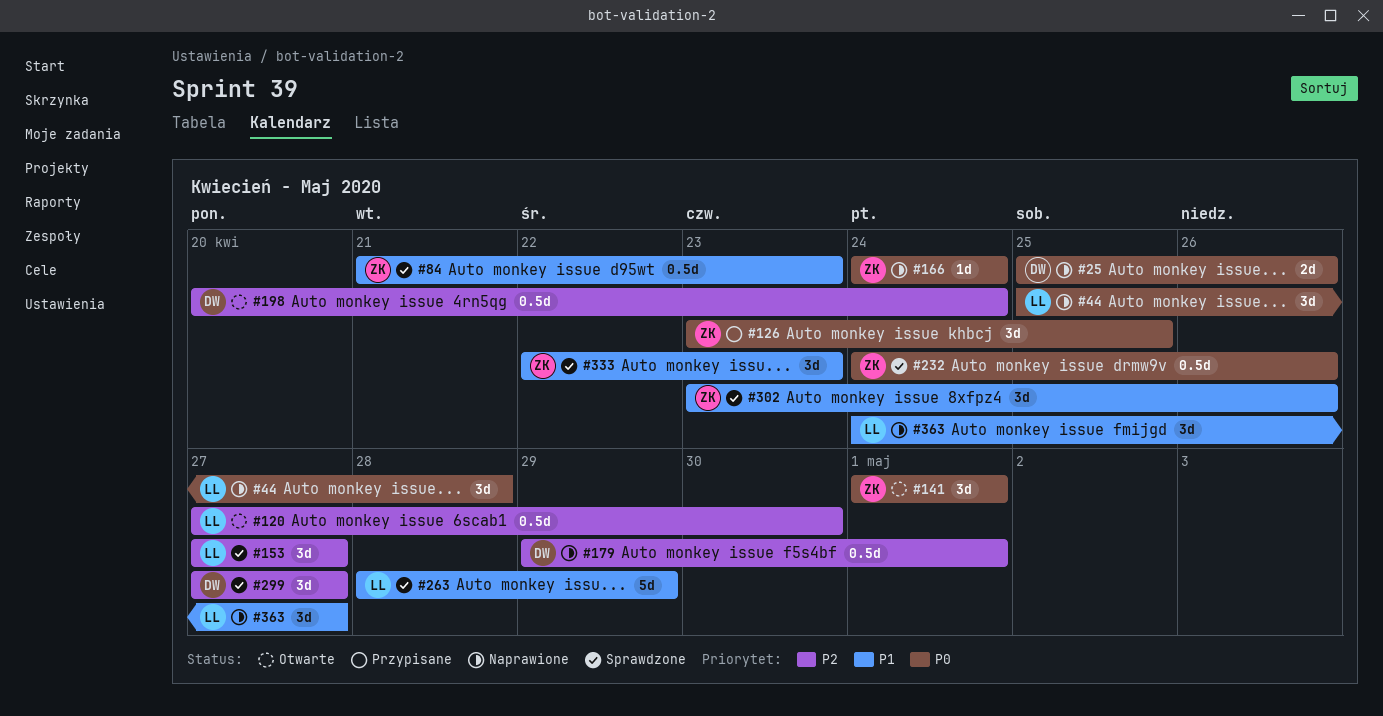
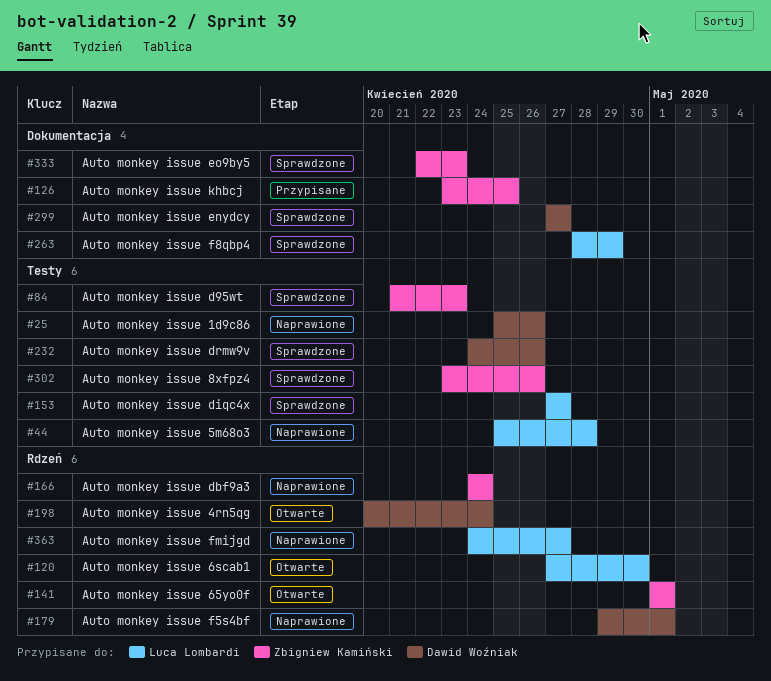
#232, owner: Zbigniew Kamiński -> Dawid Woźniak

